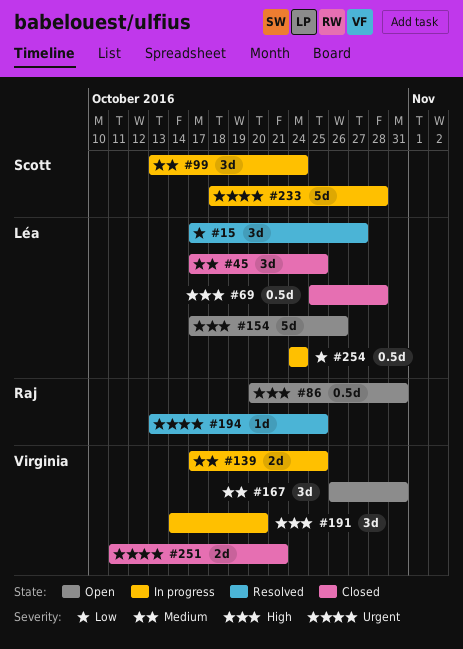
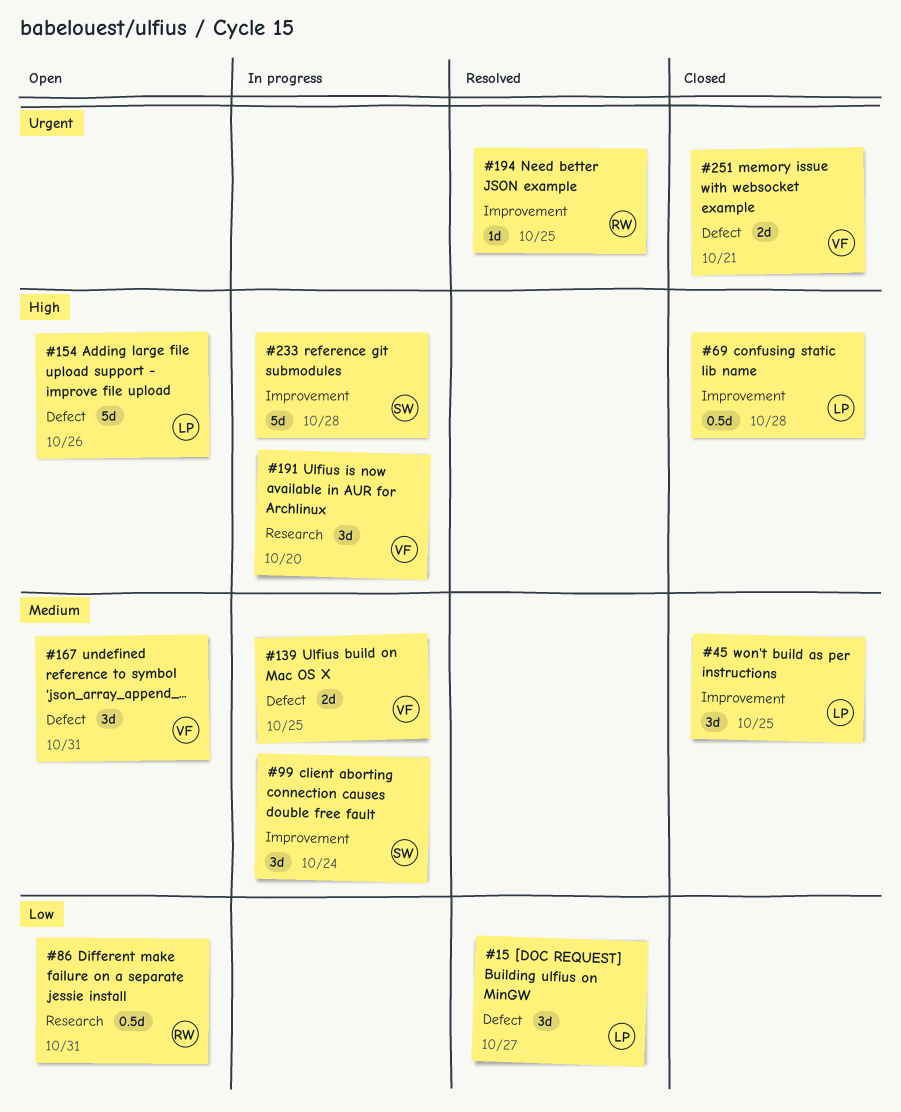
#86, priority: High -> Low
#233, priority: Urgent -> High
#254: present -> none

